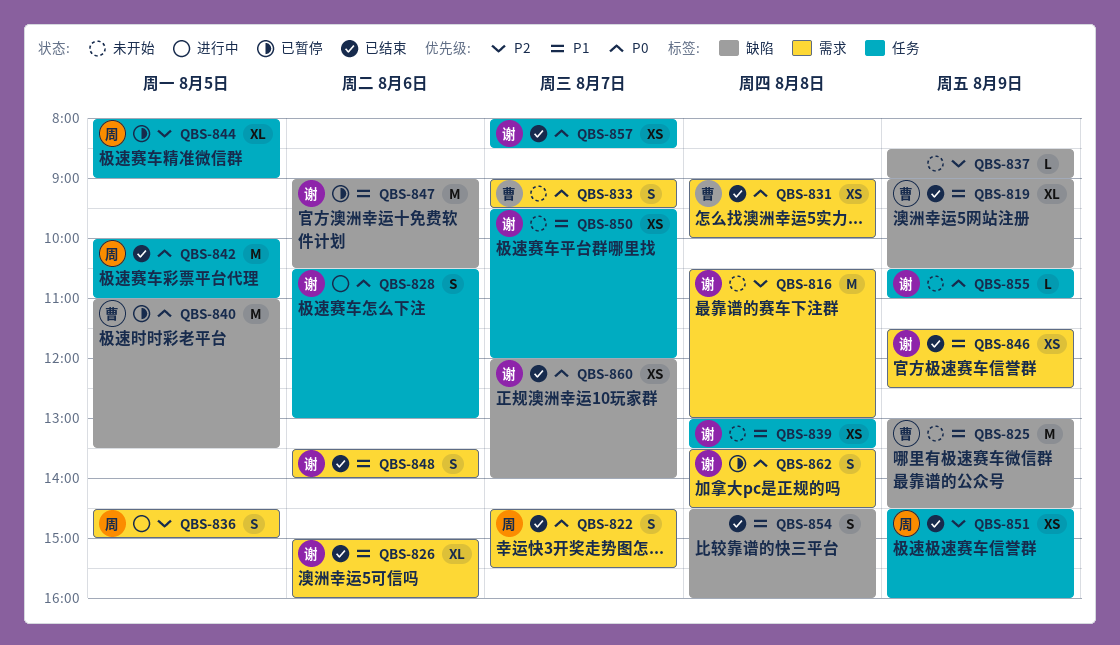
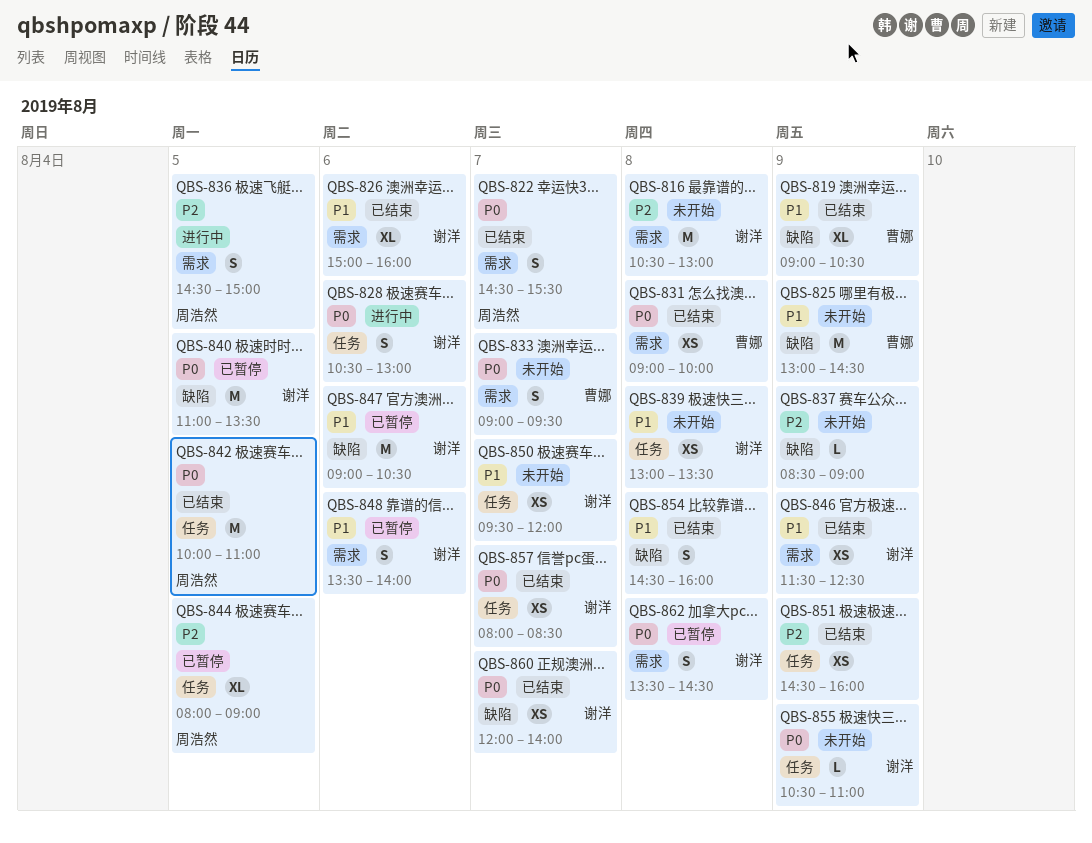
QBS-840, owner: 曹娜 -> 谢洋
QBS-848, status: 已结束 -> 已暂停
QBS-851, owner: 周浩然 -> none

